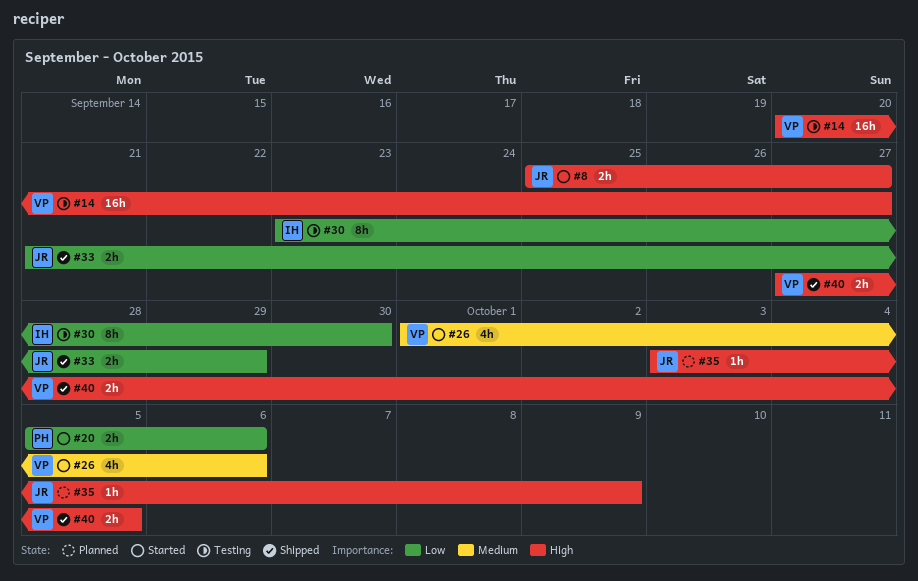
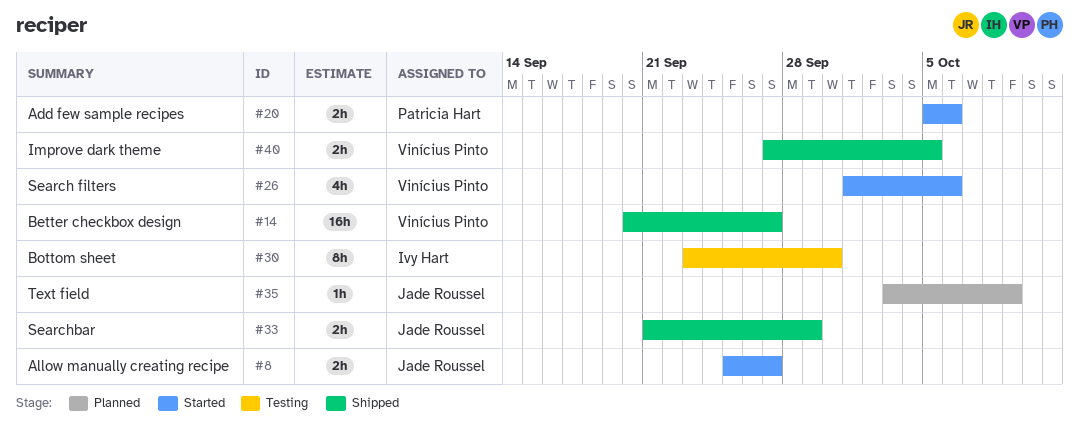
#14, status: Testing -> Shipped

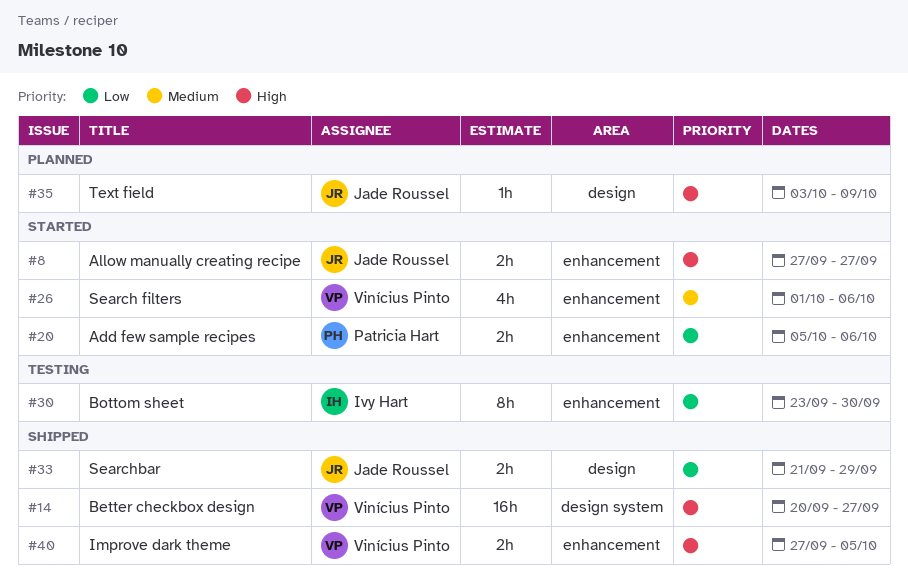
#8, start: Sep 25 -> Sep 27

